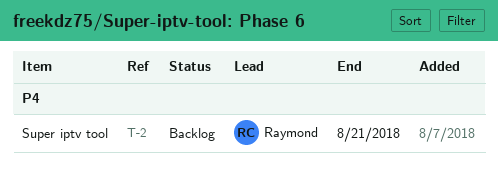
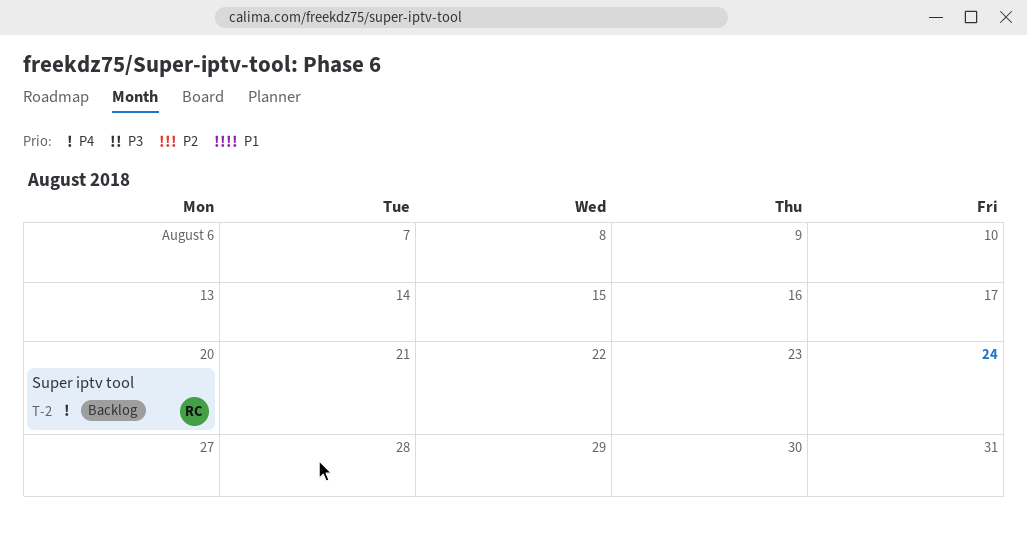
T-2, due: Aug 21 -> Aug 20

